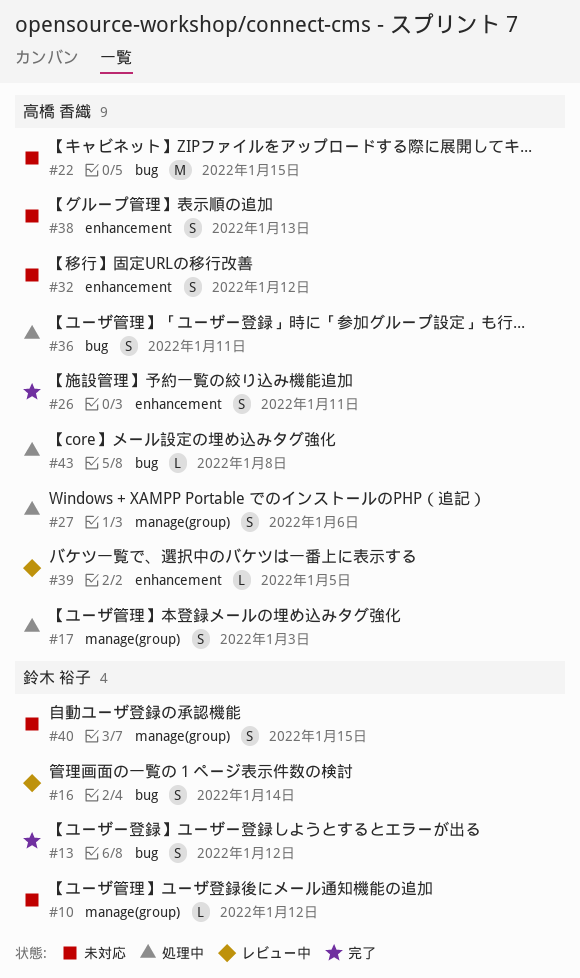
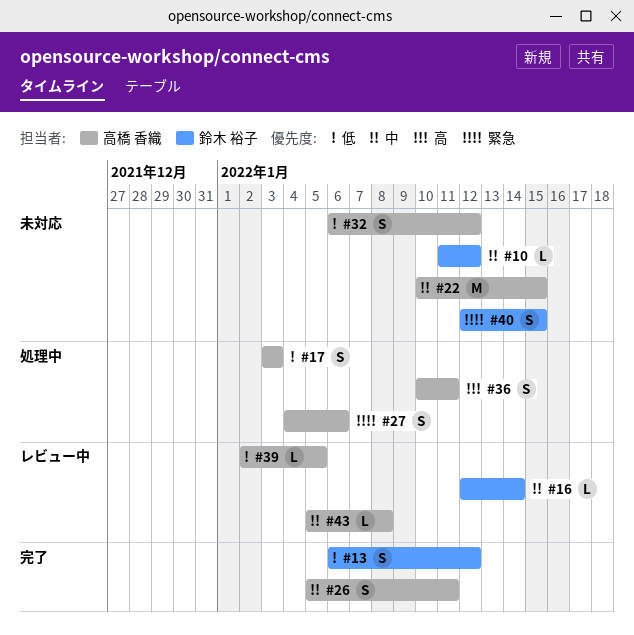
#16, estimate: S -> L
#38: present -> none
#43, status: 処理中 -> レビュー中

